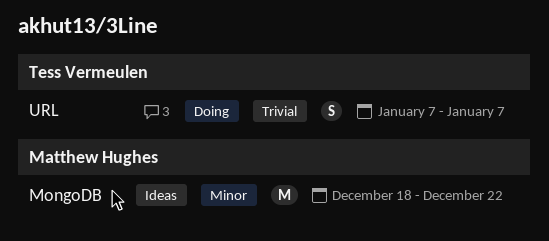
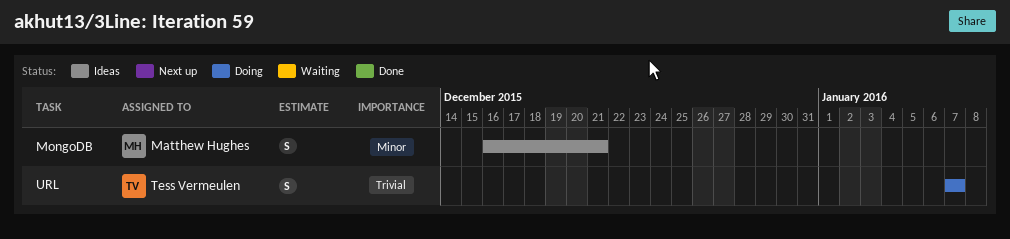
MongoDB, estimate: M -> S
MongoDB, start: Dec 18 -> Dec 16
MongoDB, due: Dec 22 -> Dec 21

